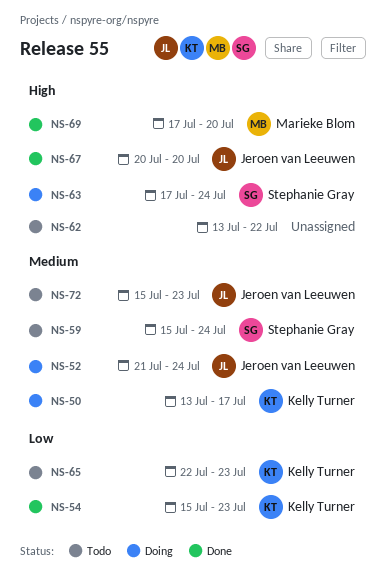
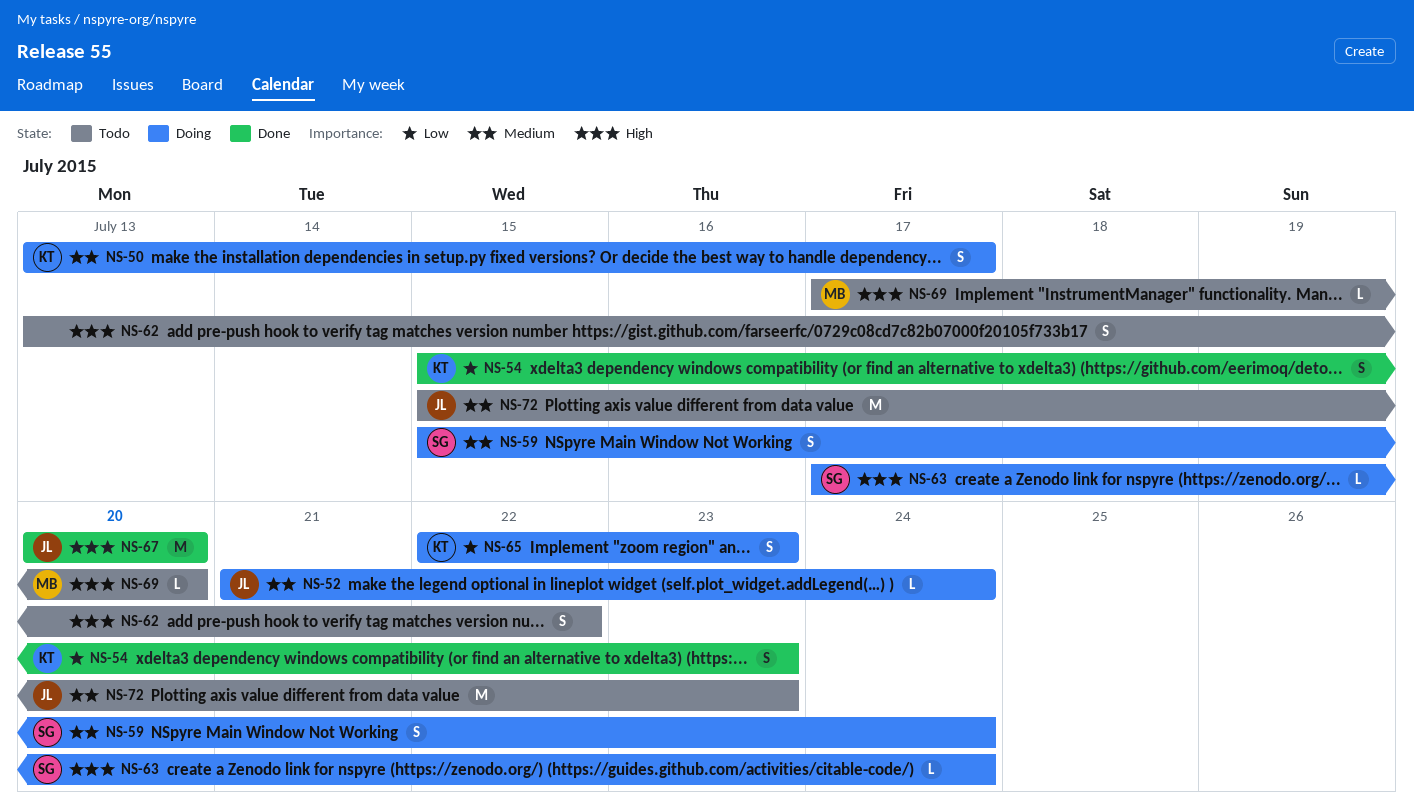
NS-59, status: Todo -> Doing
NS-65, status: Todo -> Doing
NS-69, status: Done -> Todo

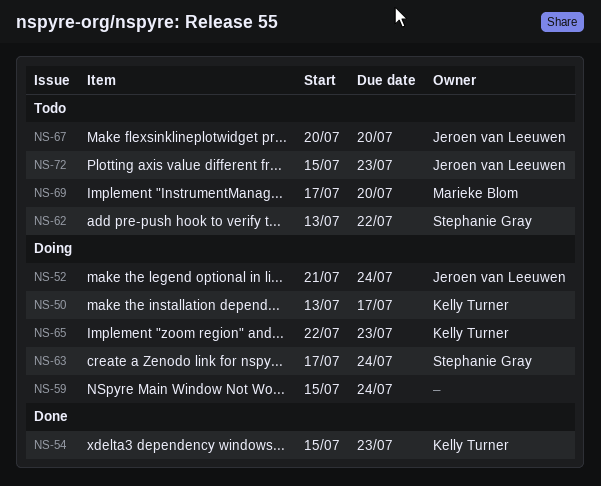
NS-59, owner: Stephanie Gray -> none
NS-62, owner: none -> Stephanie Gray
NS-67, status: Done -> Todo

